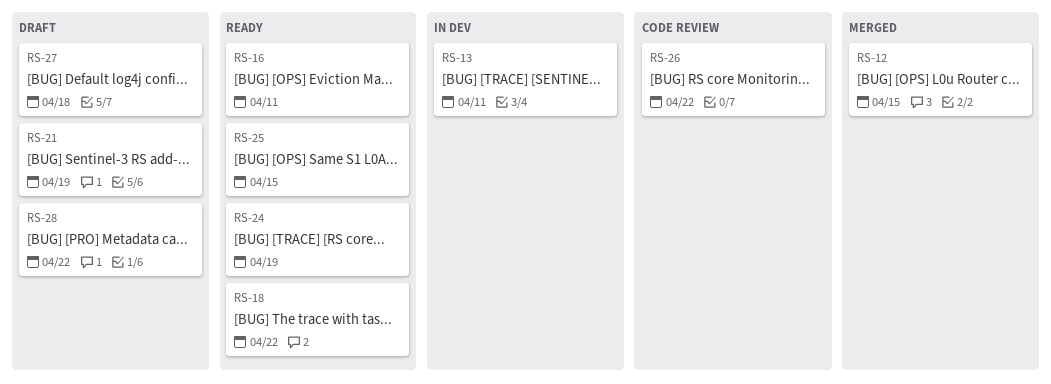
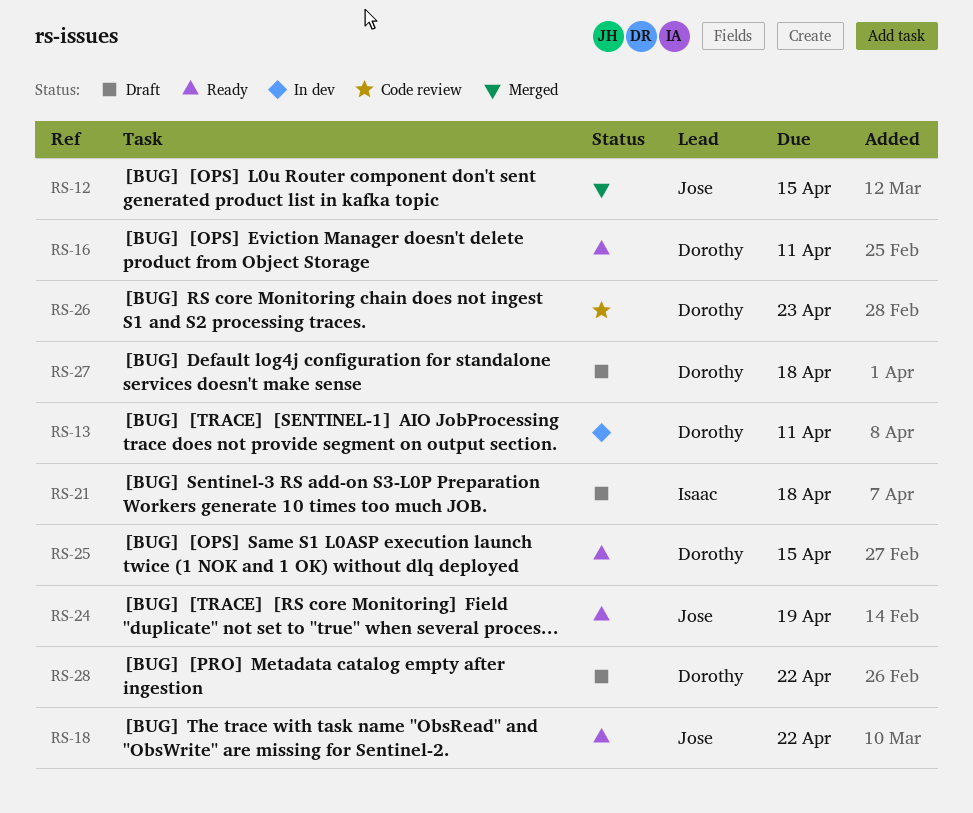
RS-21, due: Apr 19 -> Apr 18
RS-26, due: Apr 22 -> Apr 23

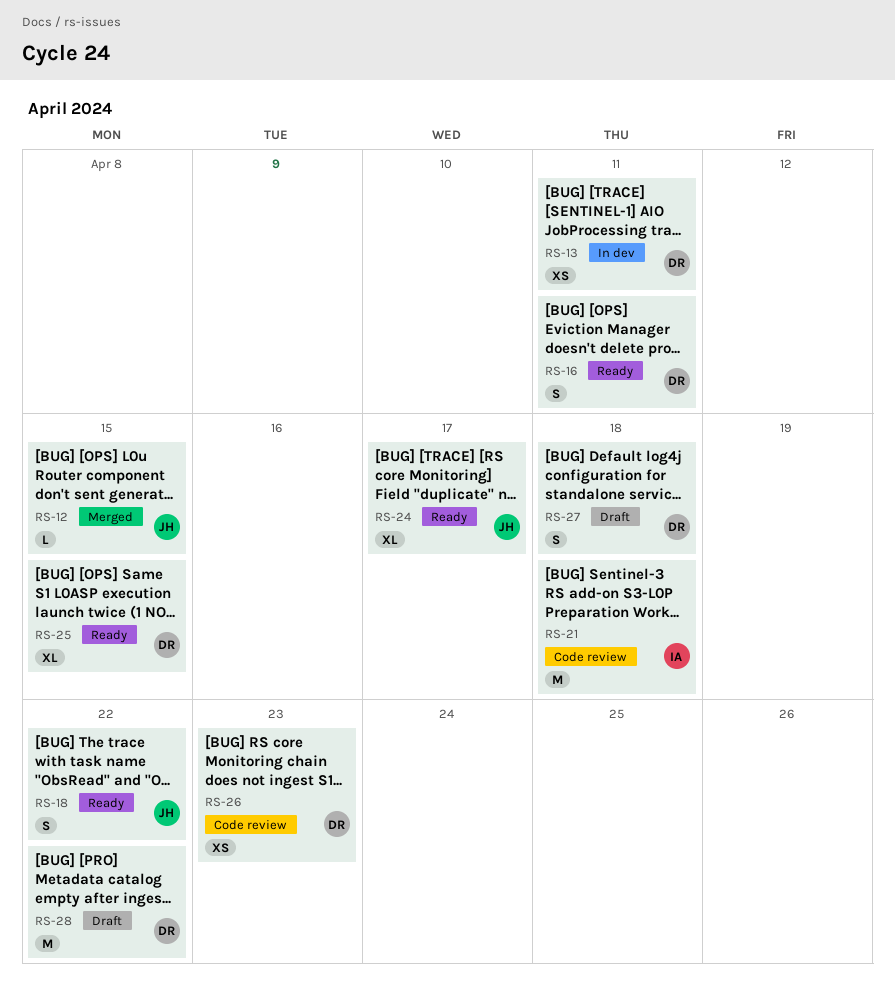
RS-21, status: Draft -> Code review
RS-24, due: Apr 19 -> Apr 17

